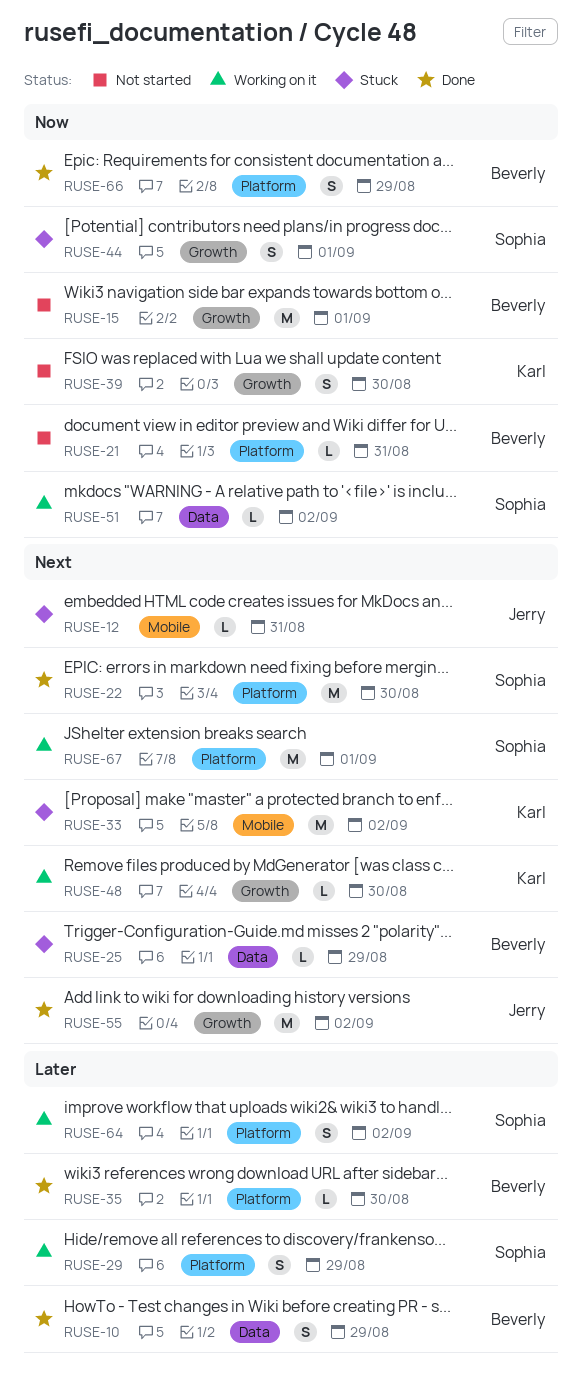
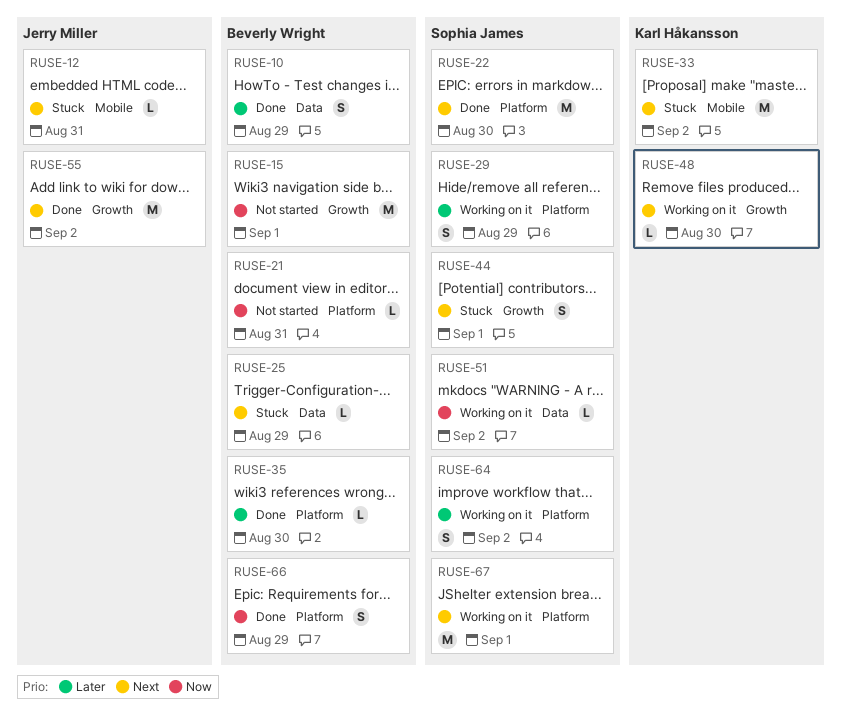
RUSE-39: present -> none
RUSE-44, priority: Now -> Next

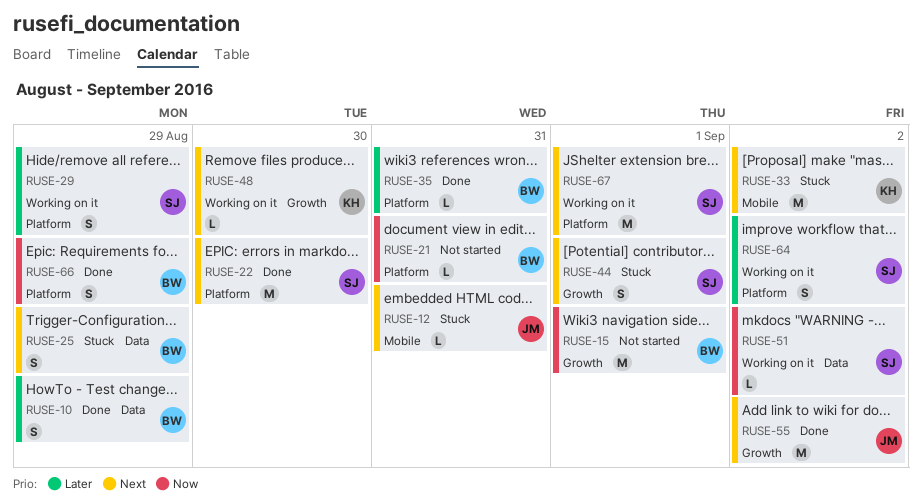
RUSE-25, estimate: L -> S
RUSE-35, due: Aug 30 -> Aug 31

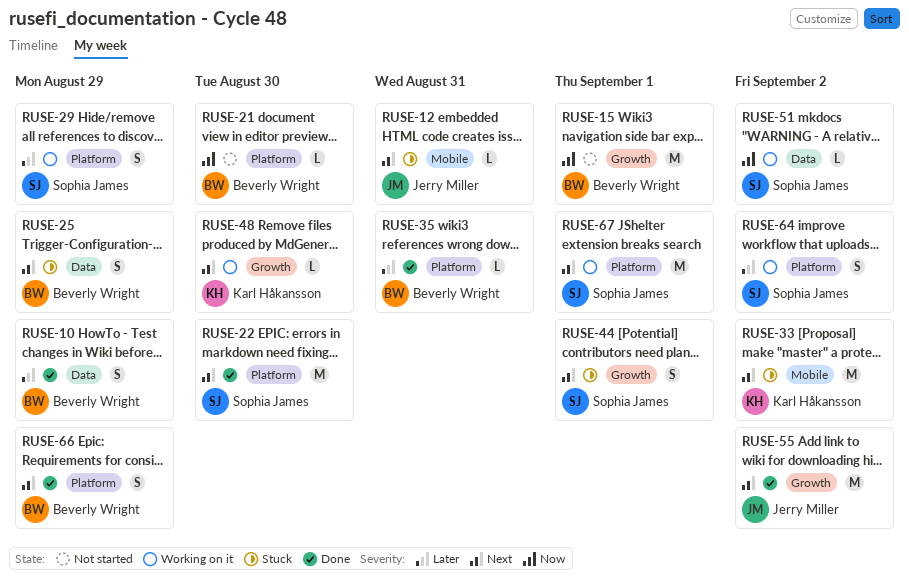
RUSE-21, due: Aug 31 -> Aug 30
RUSE-66, priority: Now -> Next

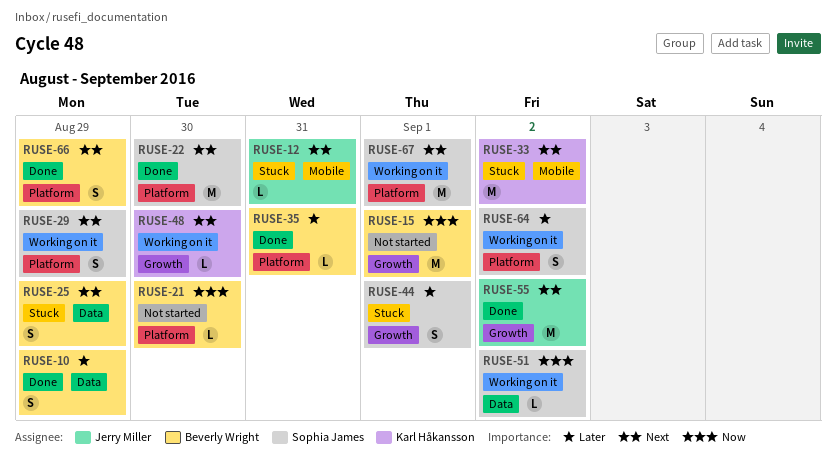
RUSE-29, priority: Later -> Next
RUSE-44, priority: Next -> Later

